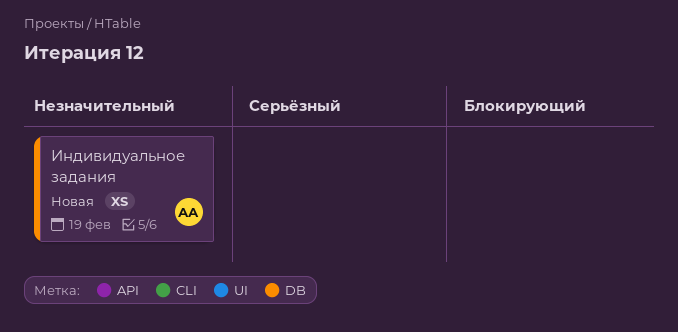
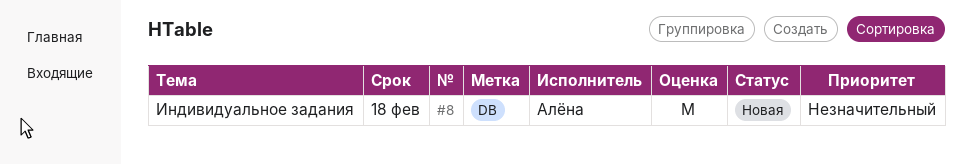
Индивидуальное задания, estimate: XS -> M
Индивидуальное задания, due: Feb 19 -> Feb 18

